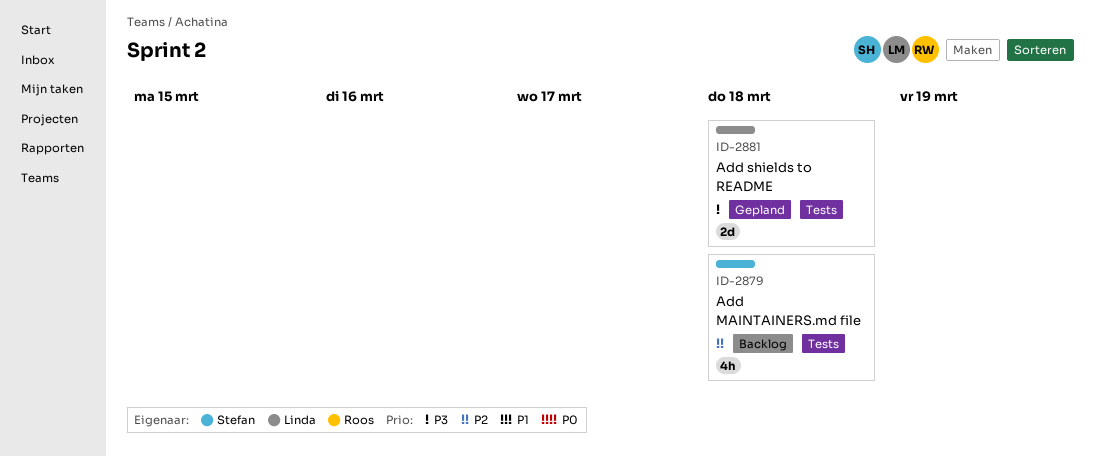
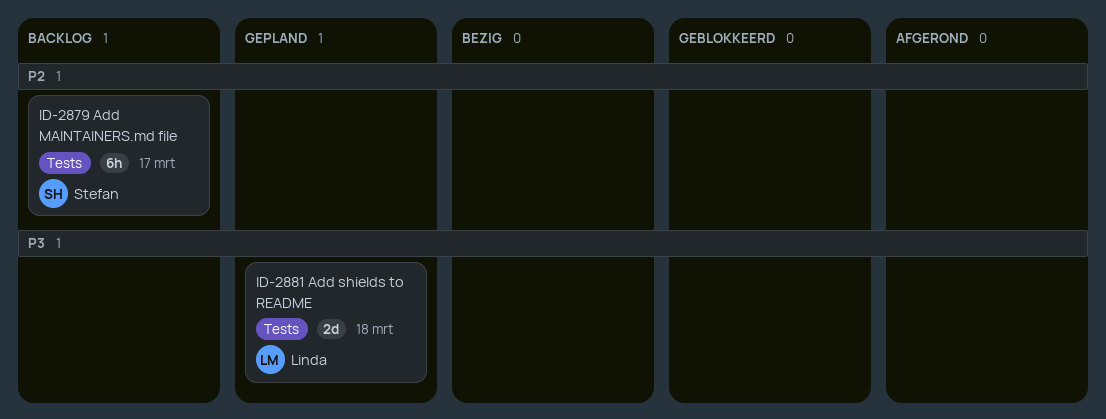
ID-2879, estimate: 4h -> 6h
ID-2879, due: Mar 18 -> Mar 17

